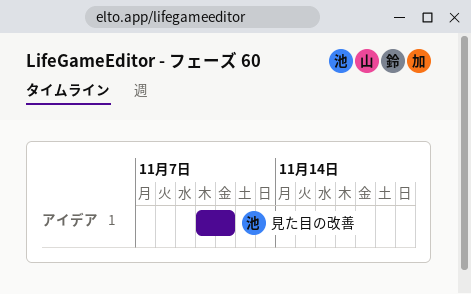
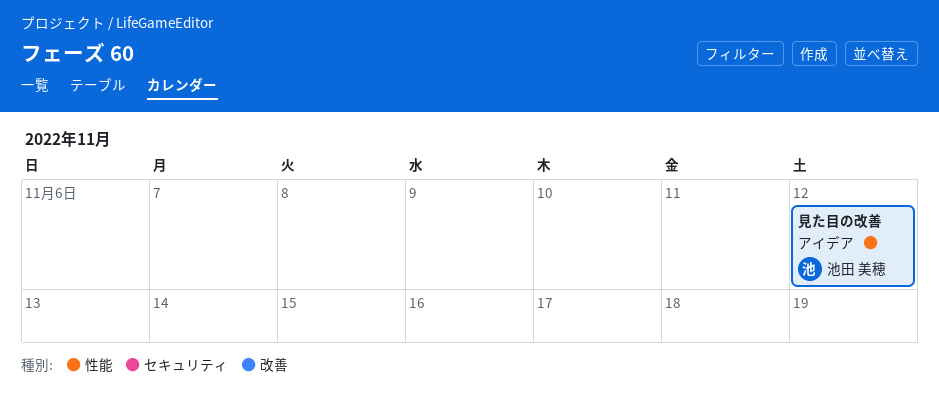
見た目の改善, due: Nov 11 -> Nov 12

